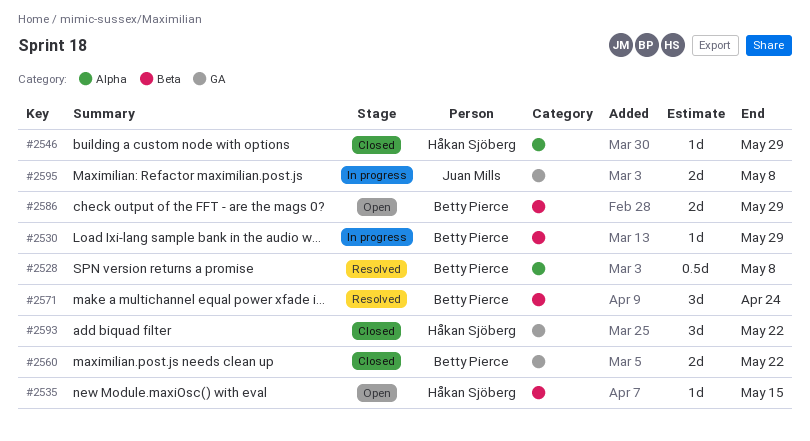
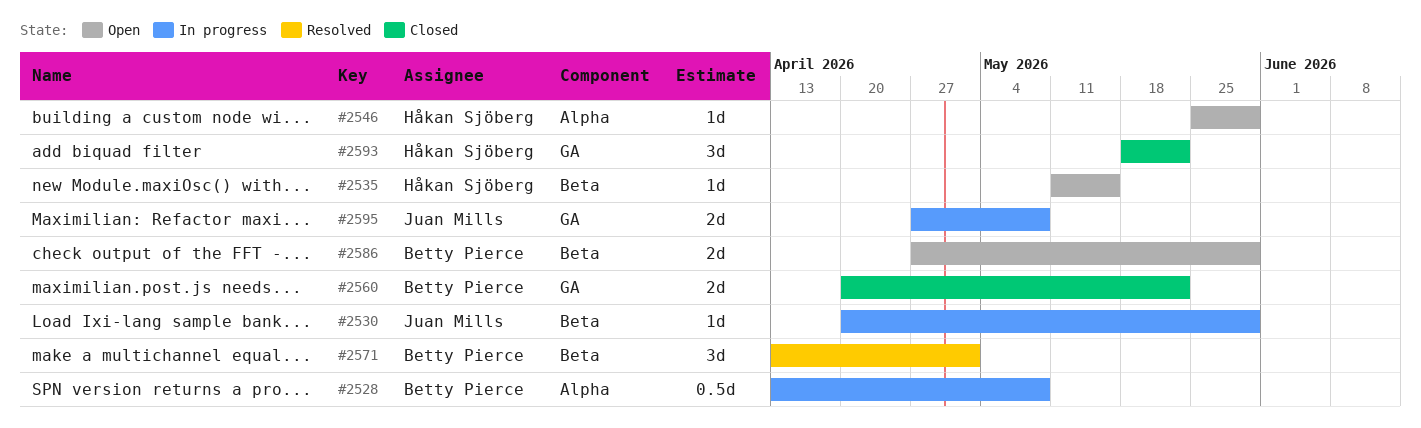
#2528, status: Resolved -> In progress
#2530, owner: Betty Pierce -> Juan Mills
#2546, status: Closed -> Open
#2571, due: Apr 24 -> May 1

